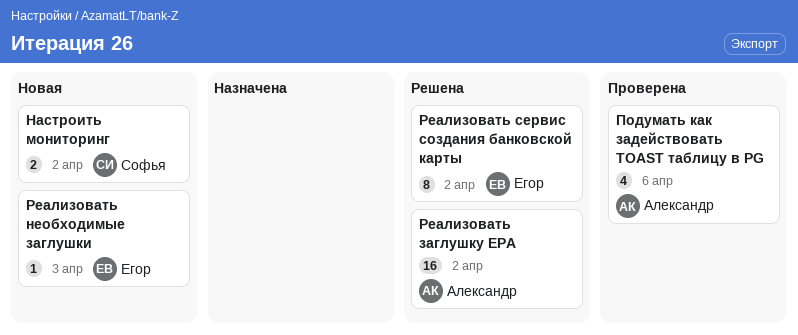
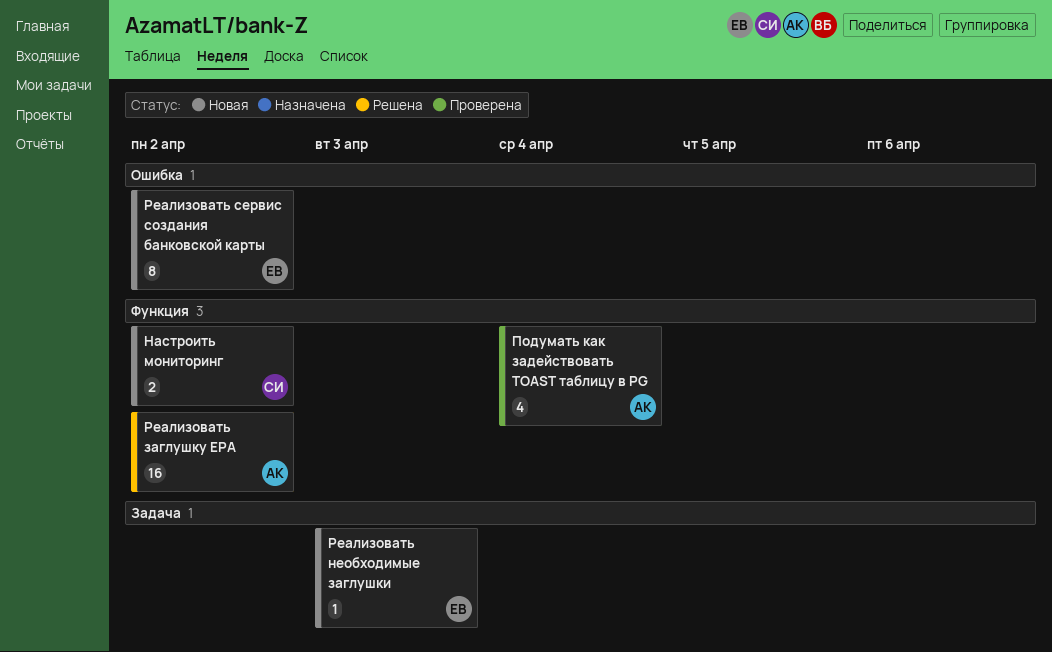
Подумать как задействовать TOAST таблицу в PG, due: Apr 6 -> Apr 4
Реализовать сервис создания банковской карты, status: Решена -> Новая

